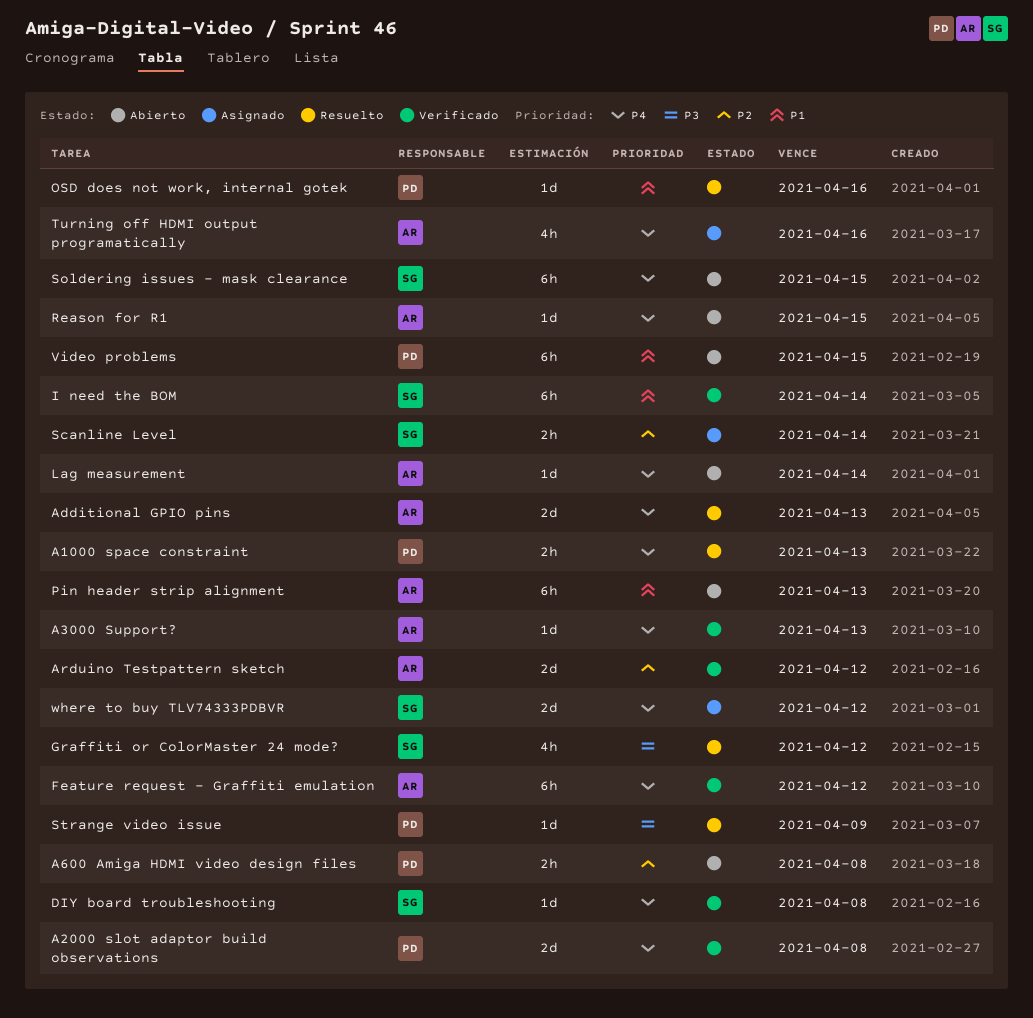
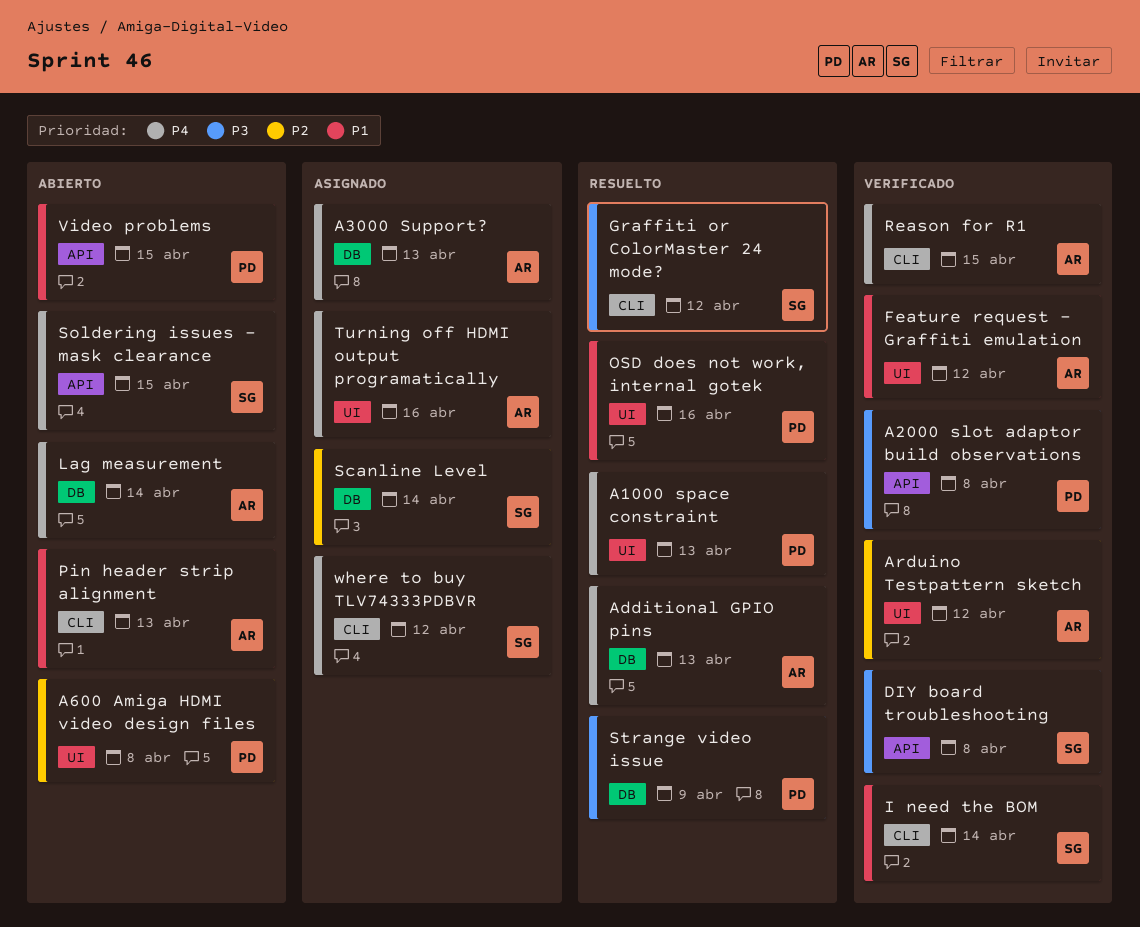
A2000 slot adaptor build observations, priority: P4 -> P3
A3000 Support?, status: Verificado -> Asignado
DIY board troubleshooting, priority: P4 -> P3
Feature request - Graffiti emulation, priority: P4 -> P1
Reason for R1, status: Abierto -> Verificado

